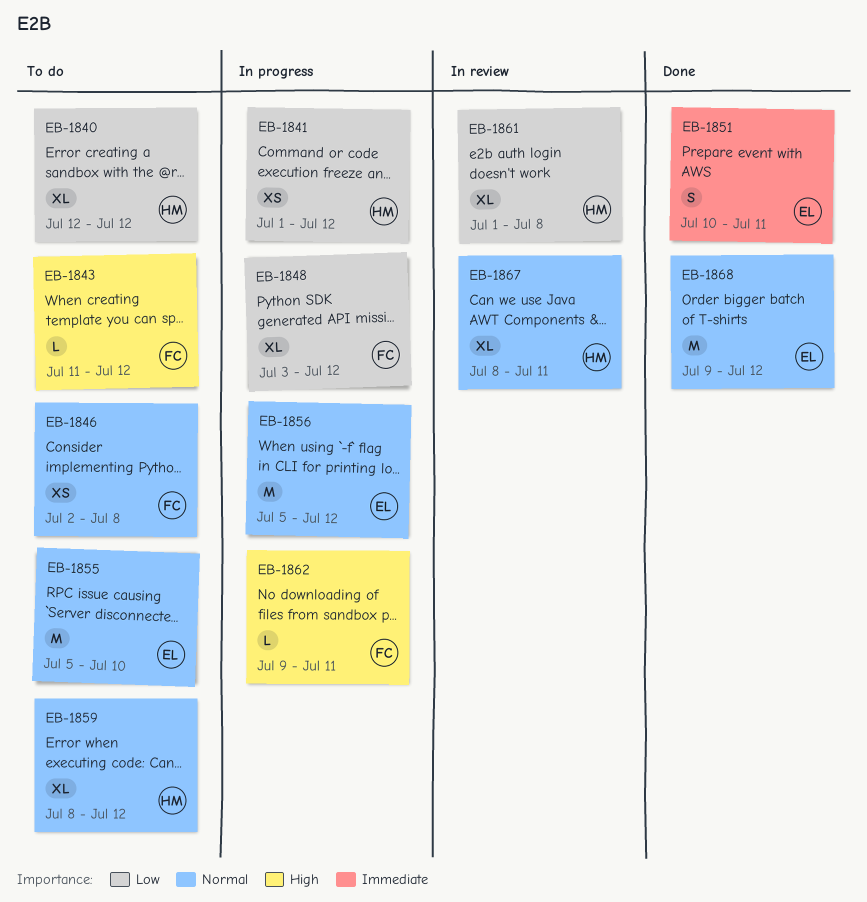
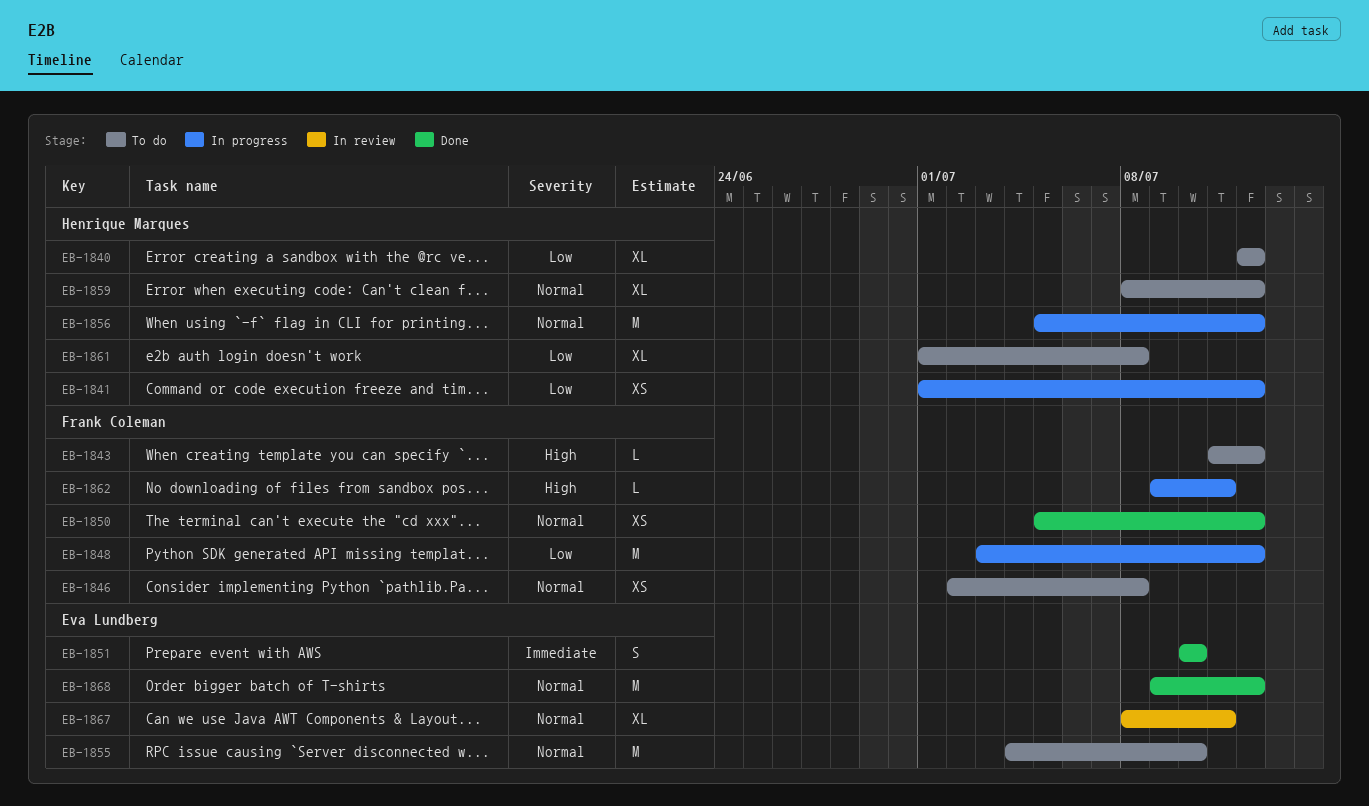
EB-1848, estimate: XL -> M
EB-1850: none -> present
EB-1851, due: Jul 11 -> Jul 10
EB-1855, start: Jul 5 -> Jul 4
EB-1856, owner: Eva Lundberg -> Henrique Marques
EB-1861, status: In review -> To do
EB-1867, owner: Henrique Marques -> Eva Lundberg

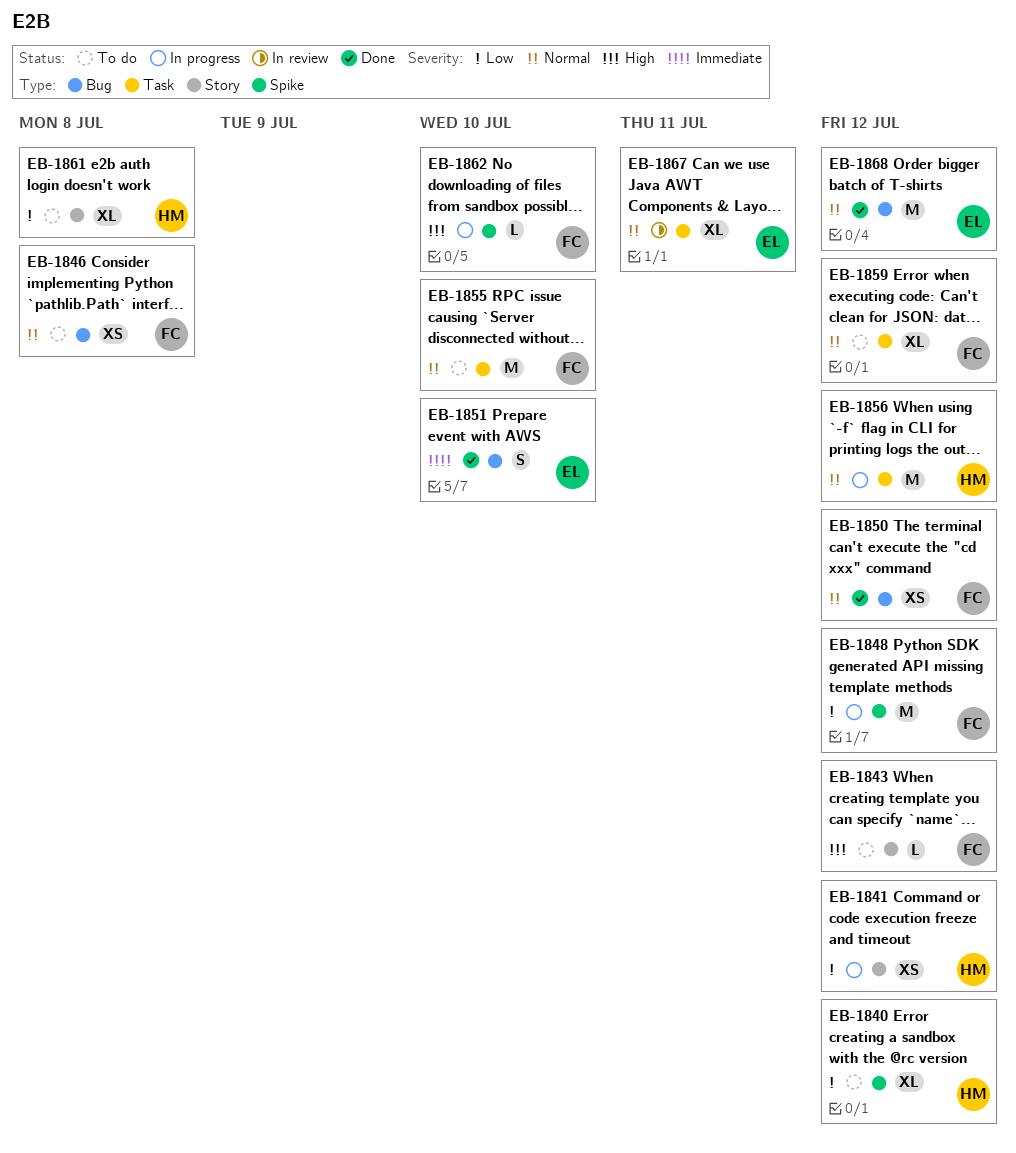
EB-1855, owner: Eva Lundberg -> Frank Coleman
EB-1859, owner: Henrique Marques -> Frank Coleman
EB-1862, due: Jul 11 -> Jul 10

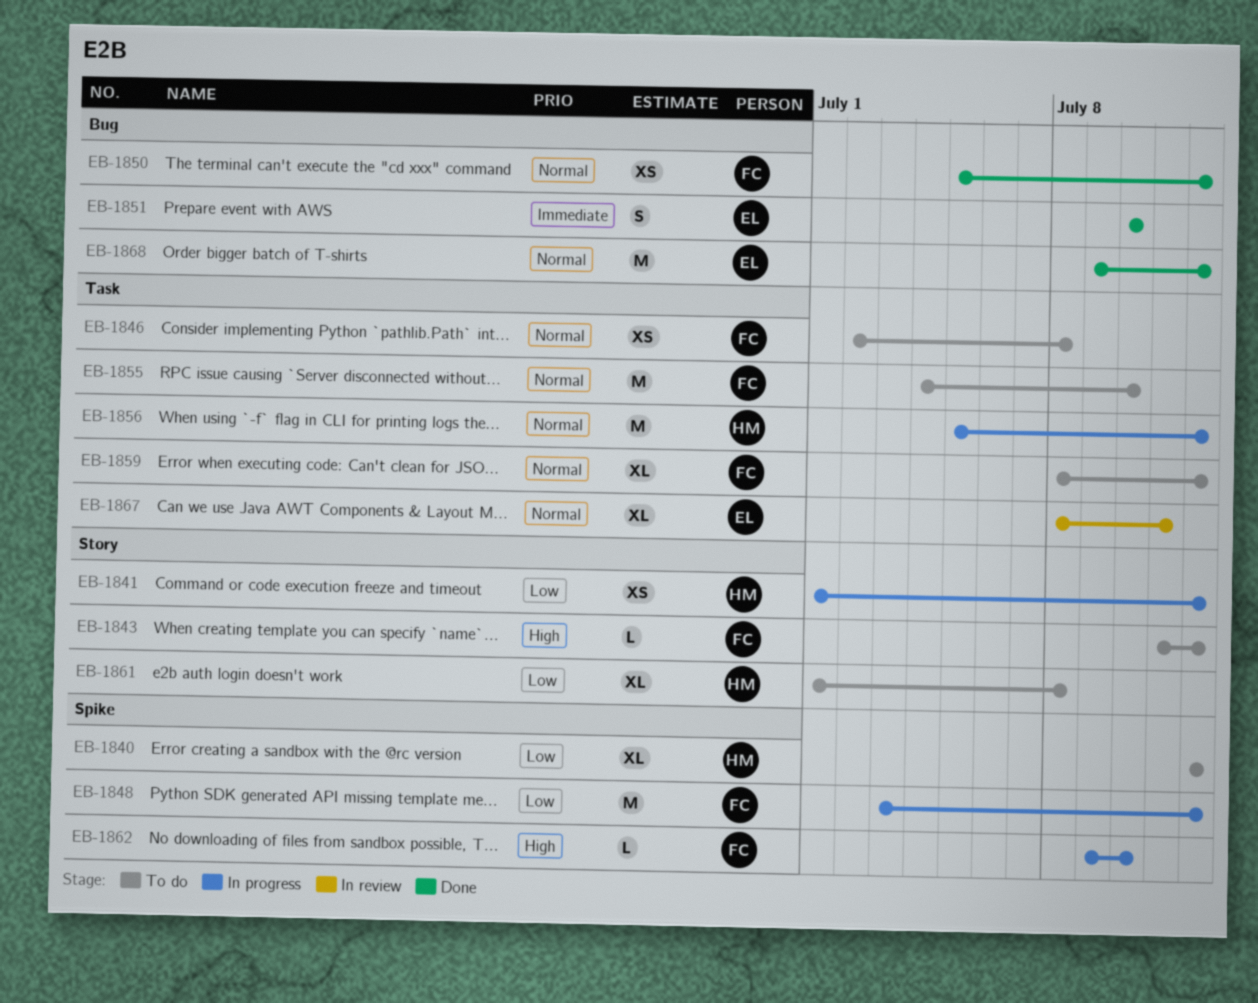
EB-1846, label: Bug -> Task

